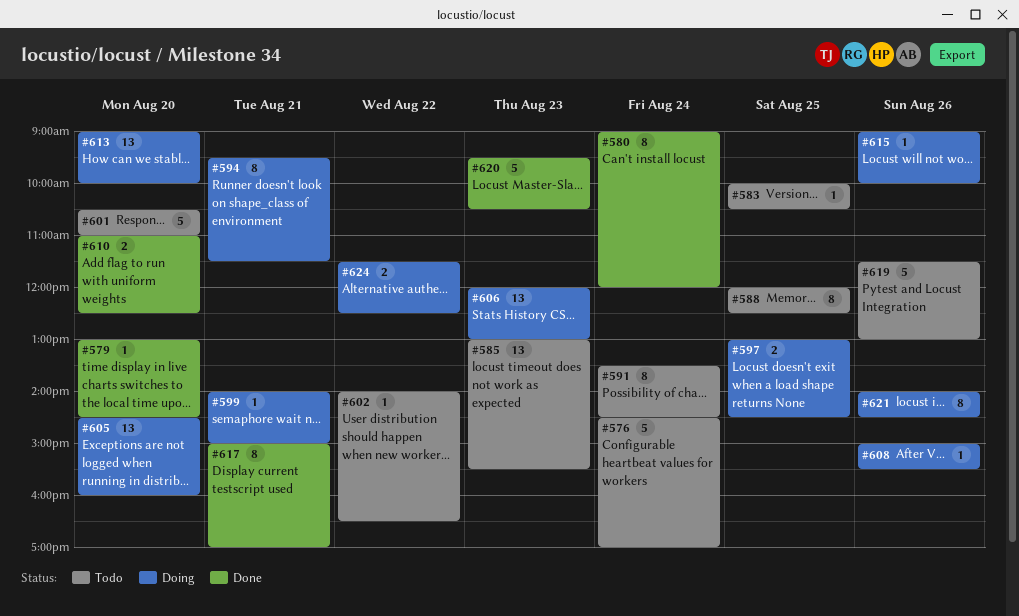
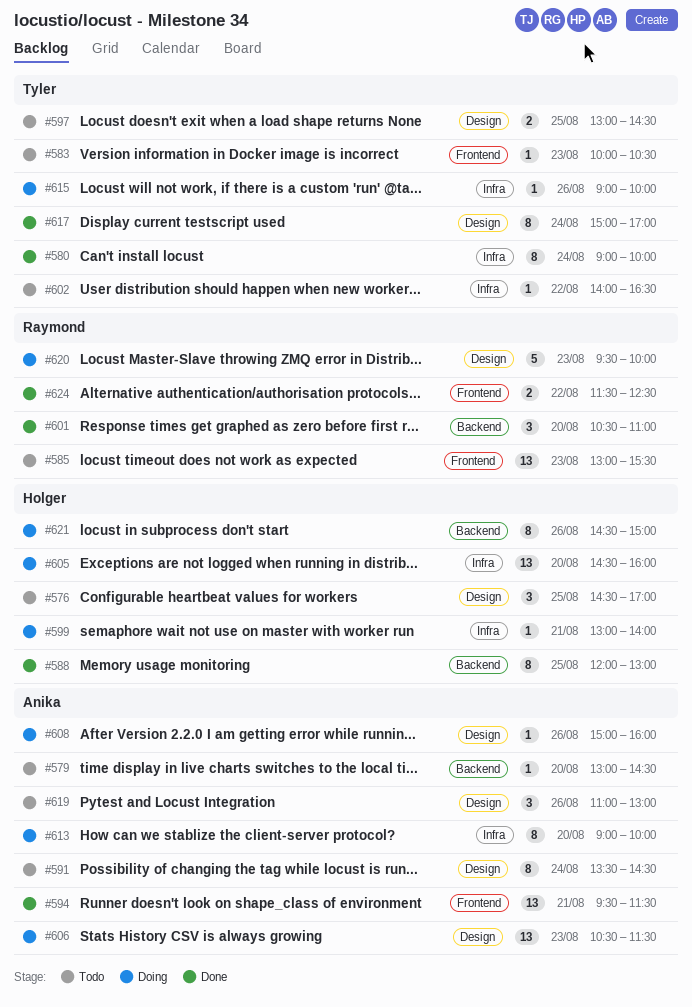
#576, estimate: 5 -> 3
#576, day: Aug 24 -> Aug 25
#579, status: Done -> Todo
#580, ends: 12:00 -> 10:00
#583, day: Aug 25 -> Aug 23
#588, status: Todo -> Done
#588, ends: 12:30 -> 13:00
#594, status: Doing -> Done
#594, estimate: 8 -> 13
#597, status: Doing -> Todo
#599, begins: 14:00 -> 13:00
#599, ends: 15:00 -> 14:00
#601, status: Todo -> Done
#601, estimate: 5 -> 3
#606, begins: 12:00 -> 10:30
#606, ends: 13:00 -> 11:30
#608, ends: 15:30 -> 16:00
#610: present -> none
#613, estimate: 13 -> 8
#617, day: Aug 21 -> Aug 24
#619, estimate: 5 -> 3
#619, begins: 11:30 -> 11:00
#620, status: Done -> Doing
#620, ends: 10:30 -> 10:00
#621, begins: 14:00 -> 14:30
#621, ends: 14:30 -> 15:00
#624, status: Doing -> Done

